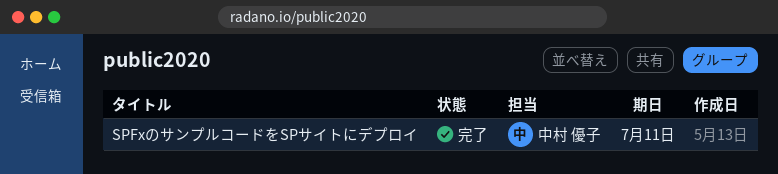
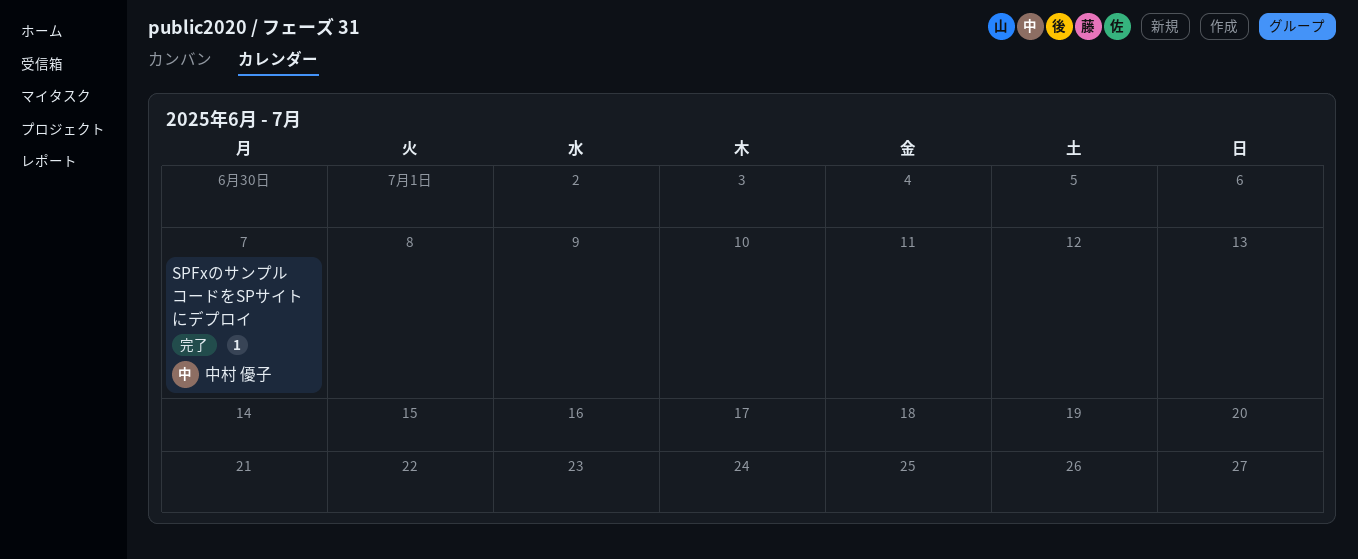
SPFxのサンプルコードをSPサイトにデプロイ, due: Jul 11 -> Jul 7

